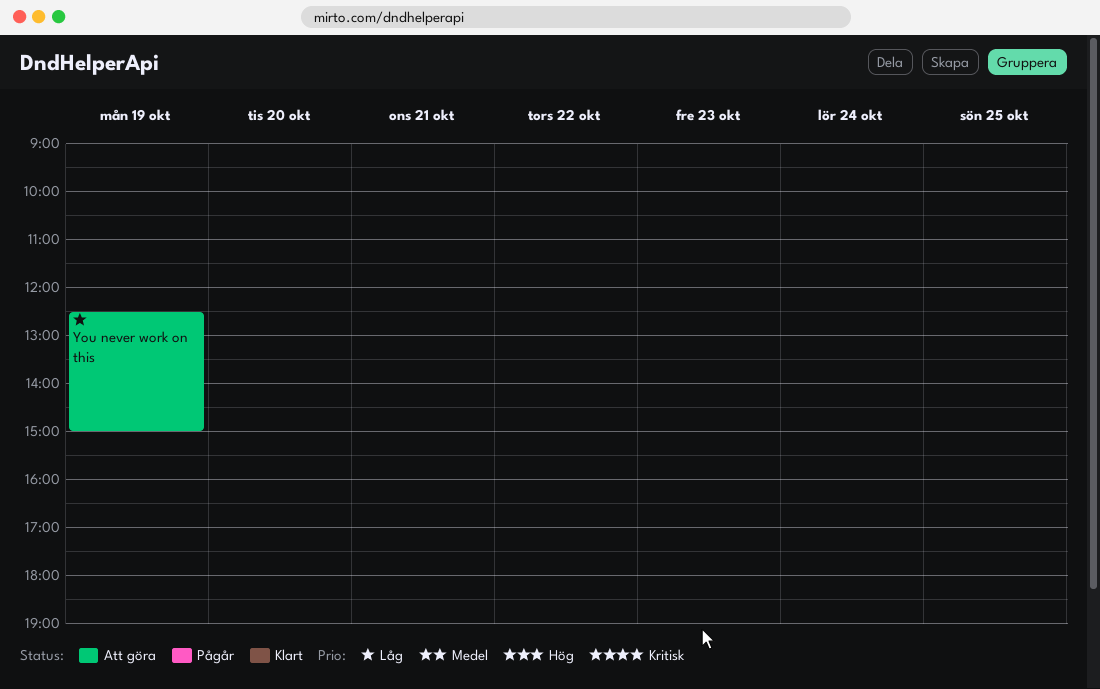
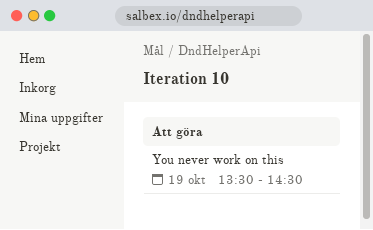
You never work on this, begins: 12:30 -> 13:30
You never work on this, ends: 15:00 -> 14:30

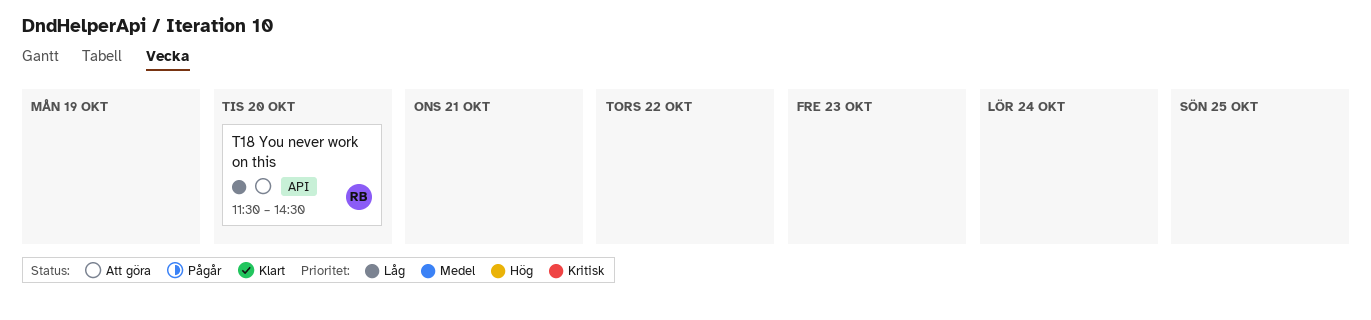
You never work on this, day: Oct 19 -> Oct 20
You never work on this, begins: 13:30 -> 11:30

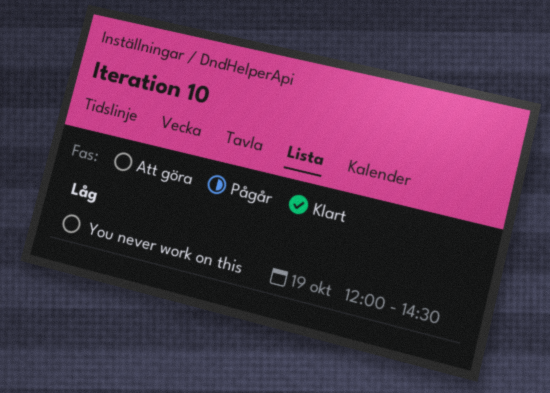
You never work on this, day: Oct 20 -> Oct 19
You never work on this, begins: 11:30 -> 12:00

